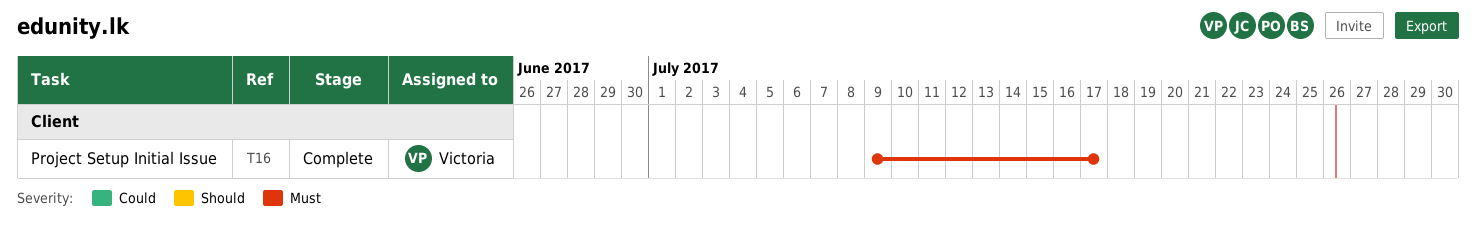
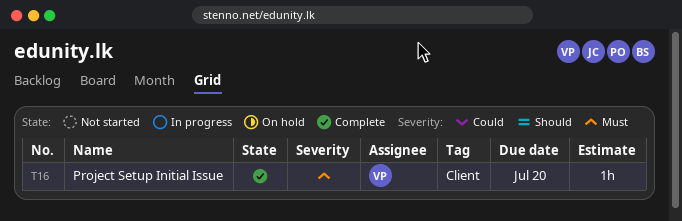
T16, due: Jul 17 -> Jul 20

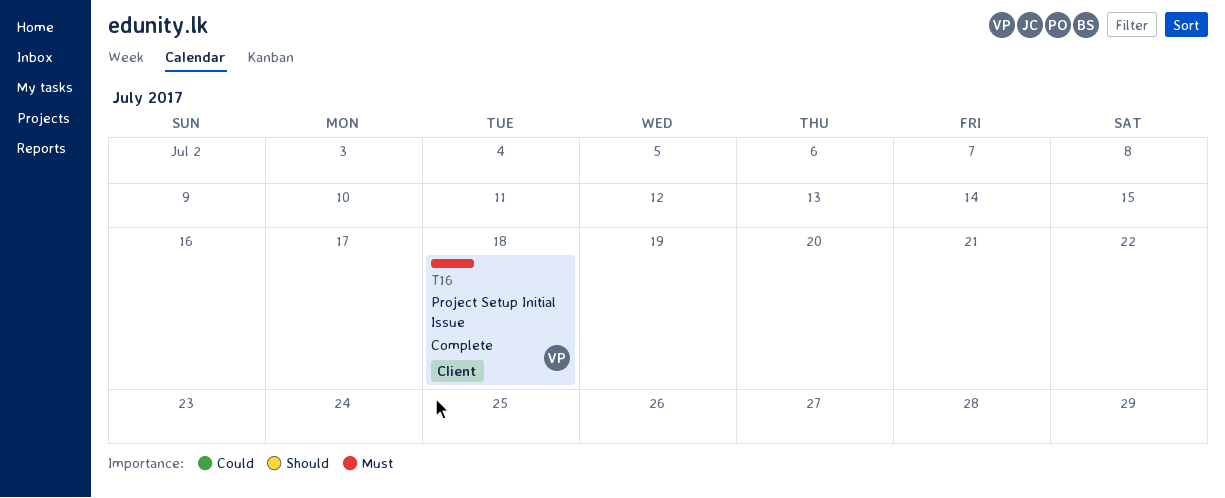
T16, due: Jul 20 -> Jul 18

